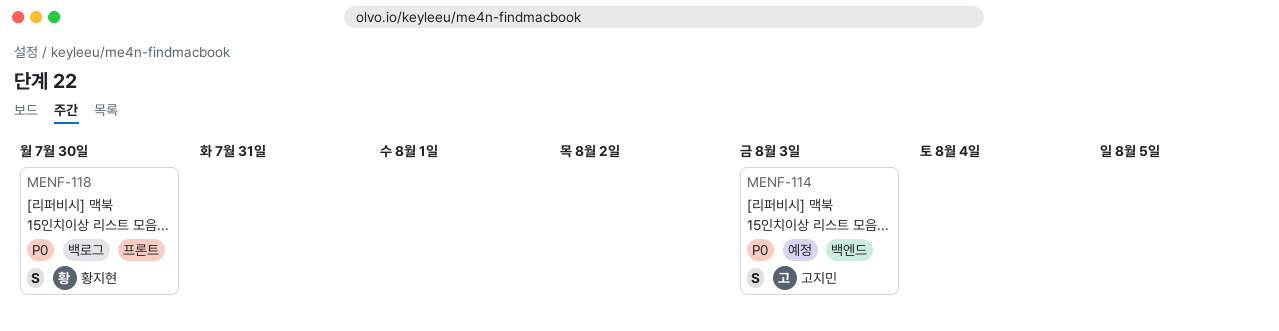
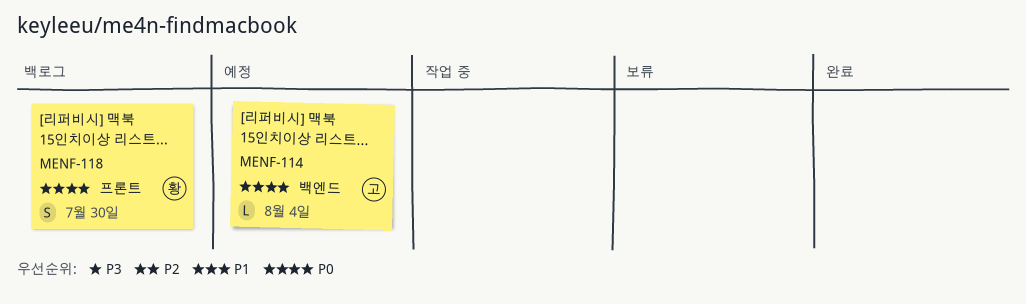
MENF-114, estimate: S -> L
MENF-114, due: Aug 3 -> Aug 4

